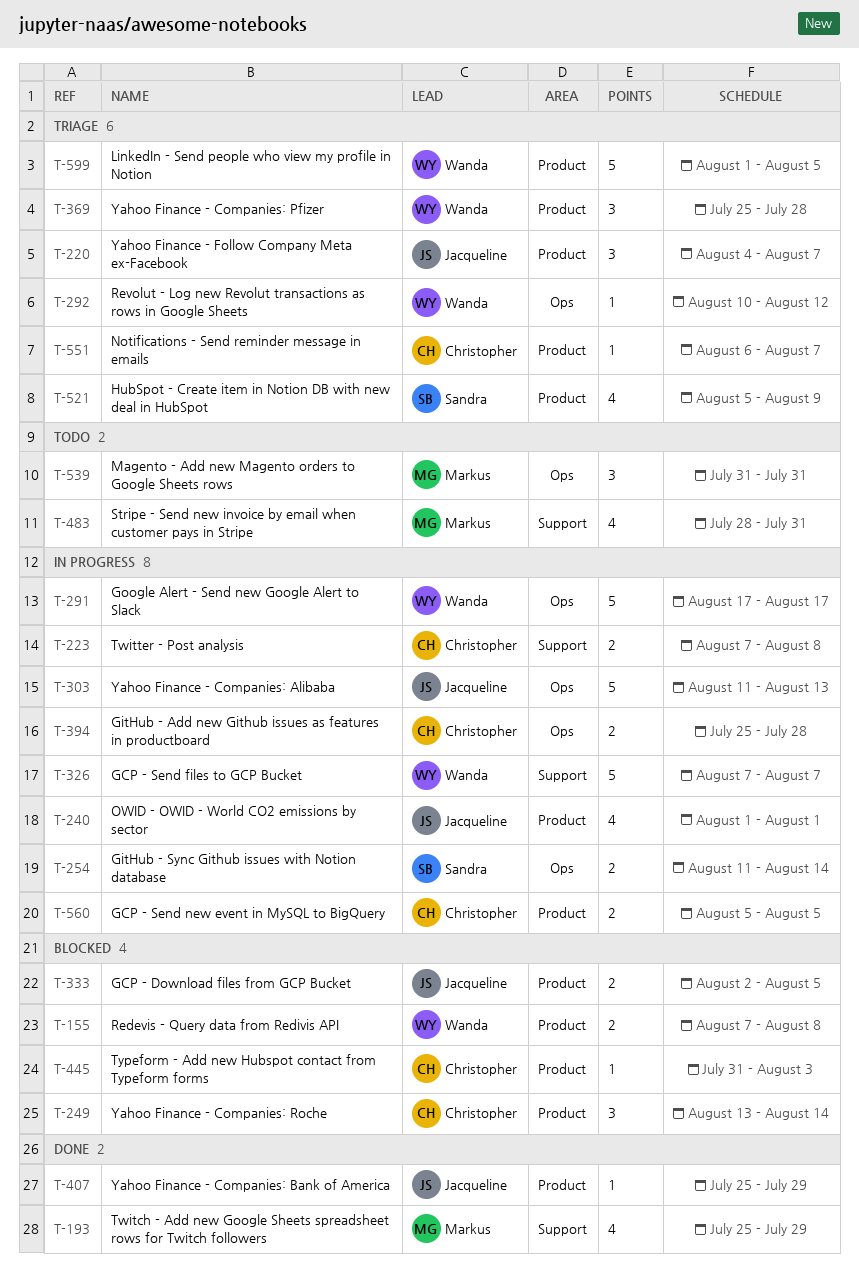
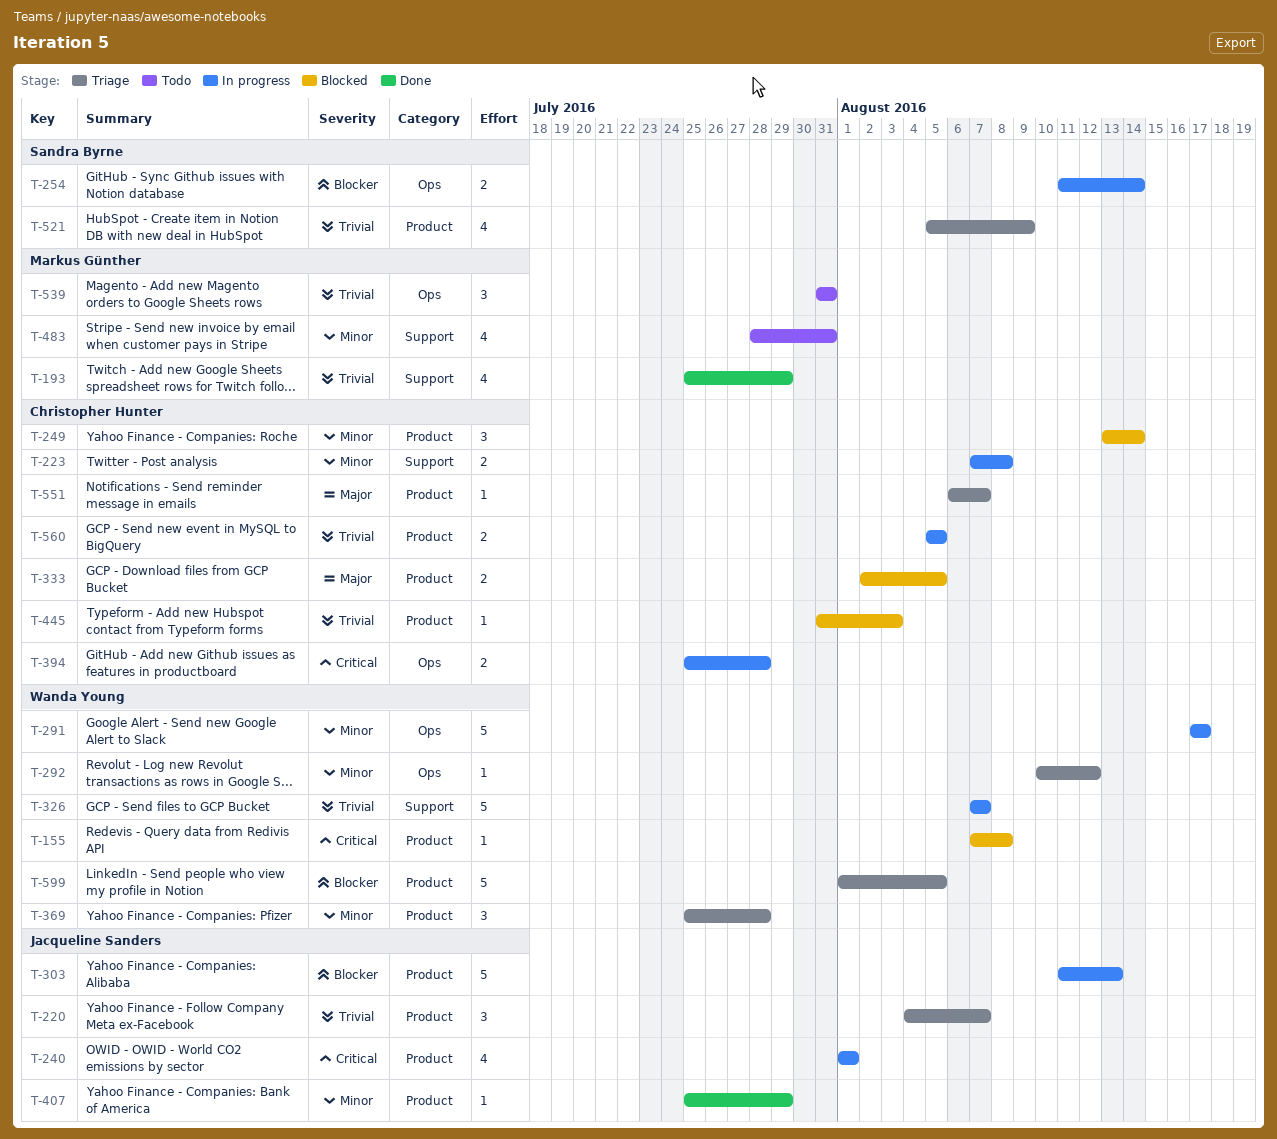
T-155, estimate: 2 -> 1
T-303, label: Ops -> Product
T-333, owner: Jacqueline Sanders -> Christopher Hunter

